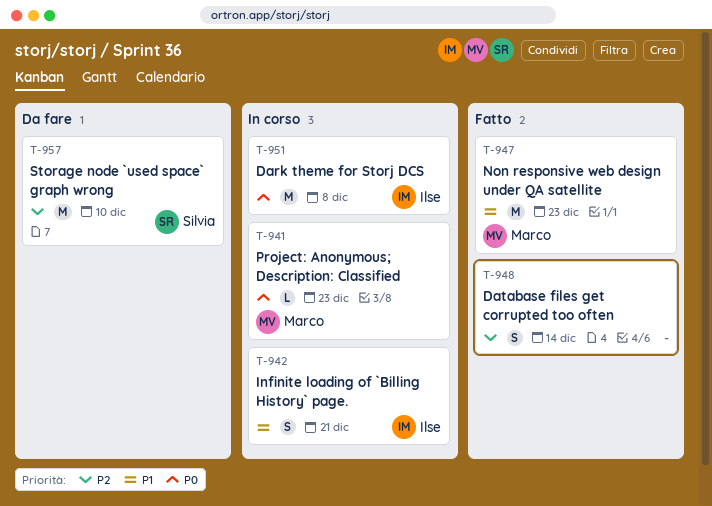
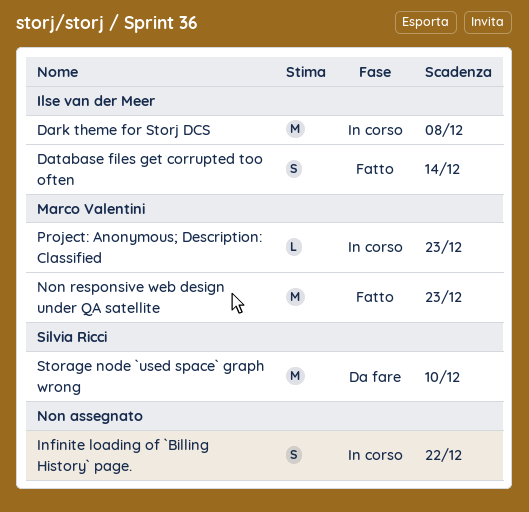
Database files get corrupted too often, owner: none -> Ilse van der Meer
Infinite loading of `Billing History` page., owner: Ilse van der Meer -> none
Infinite loading of `Billing History` page., due: Dec 21 -> Dec 22

